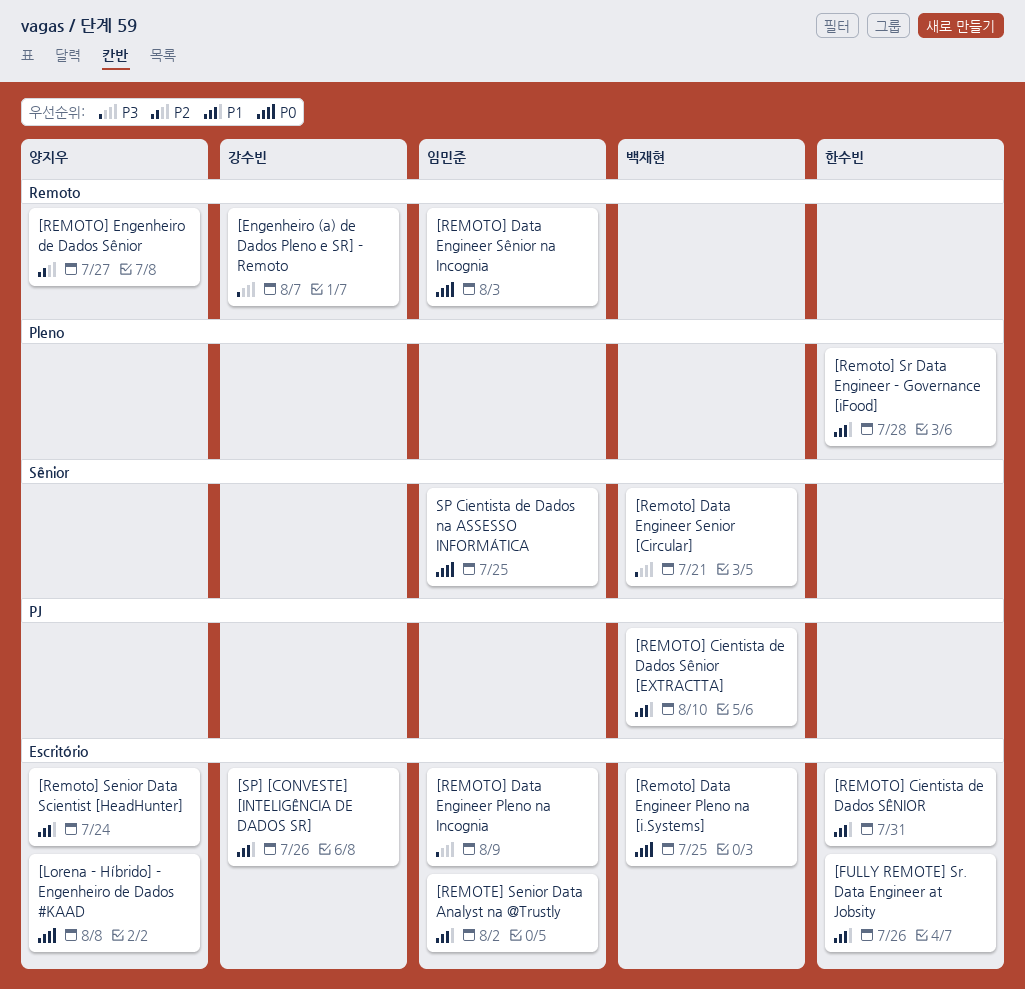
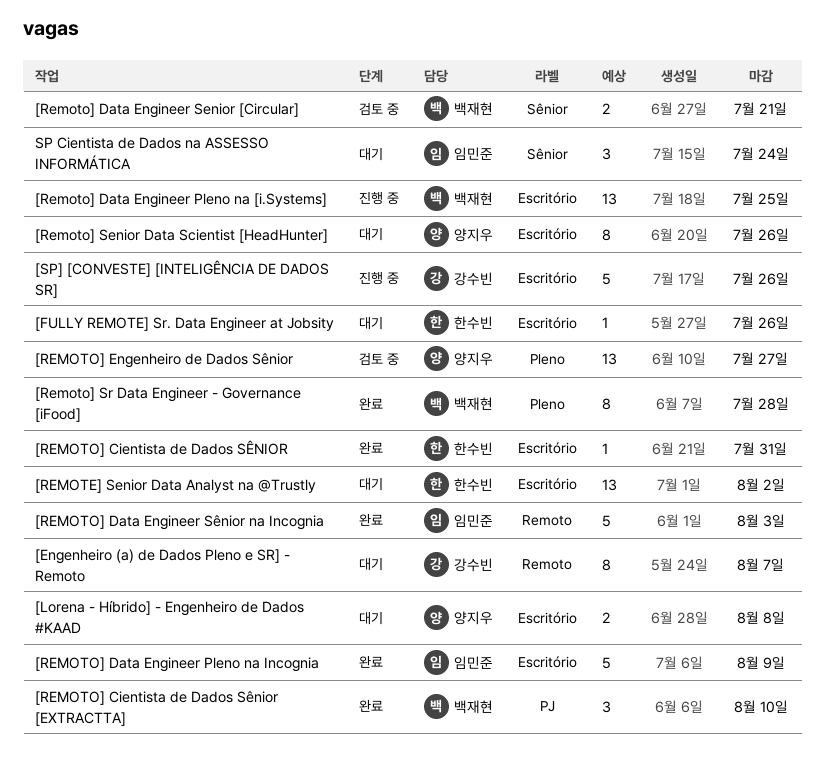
[REMOTE] Senior Data Analyst na @Trustly, owner: 임민준 -> 한수빈
[REMOTO] Engenheiro de Dados Sênior, label: Remoto -> Pleno
[Remoto] Senior Data Scientist [HeadHunter], due: Jul 24 -> Jul 26
[Remoto] Sr Data Engineer - Governance [iFood], owner: 한수빈 -> 백재현
SP Cientista de Dados na ASSESSO INFORMÁTICA, due: Jul 25 -> Jul 24

